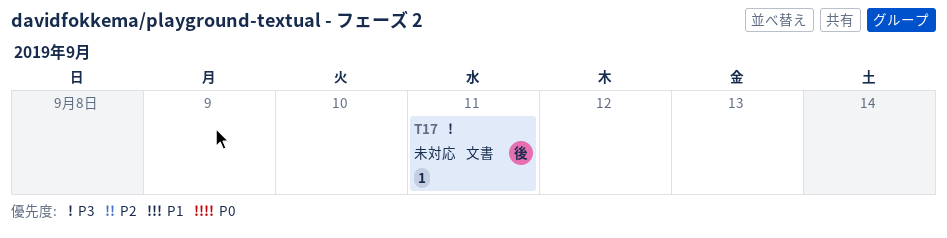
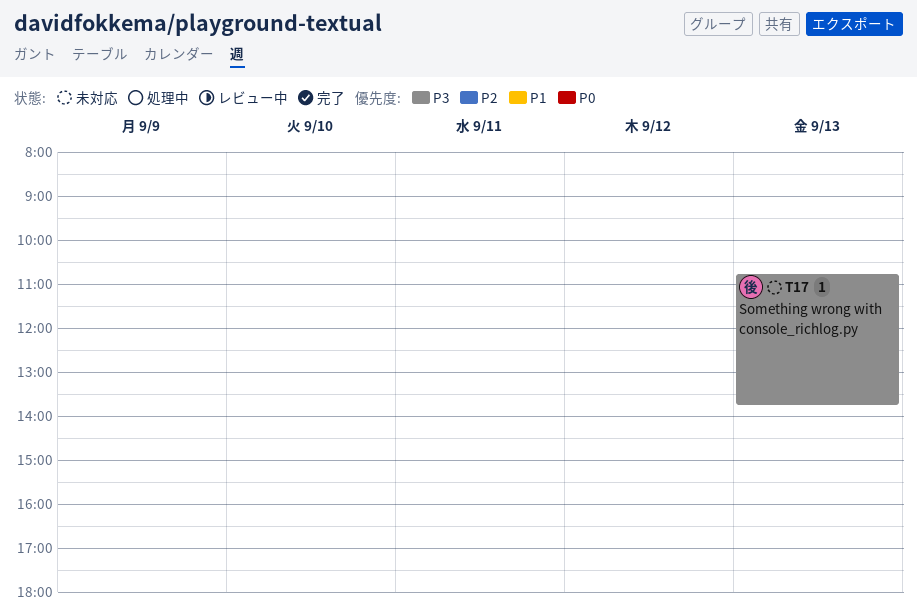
T17, day: Sep 11 -> Sep 13

